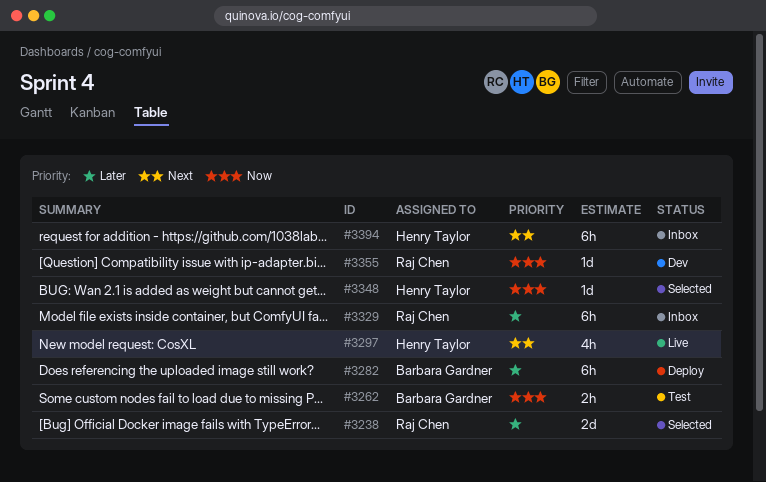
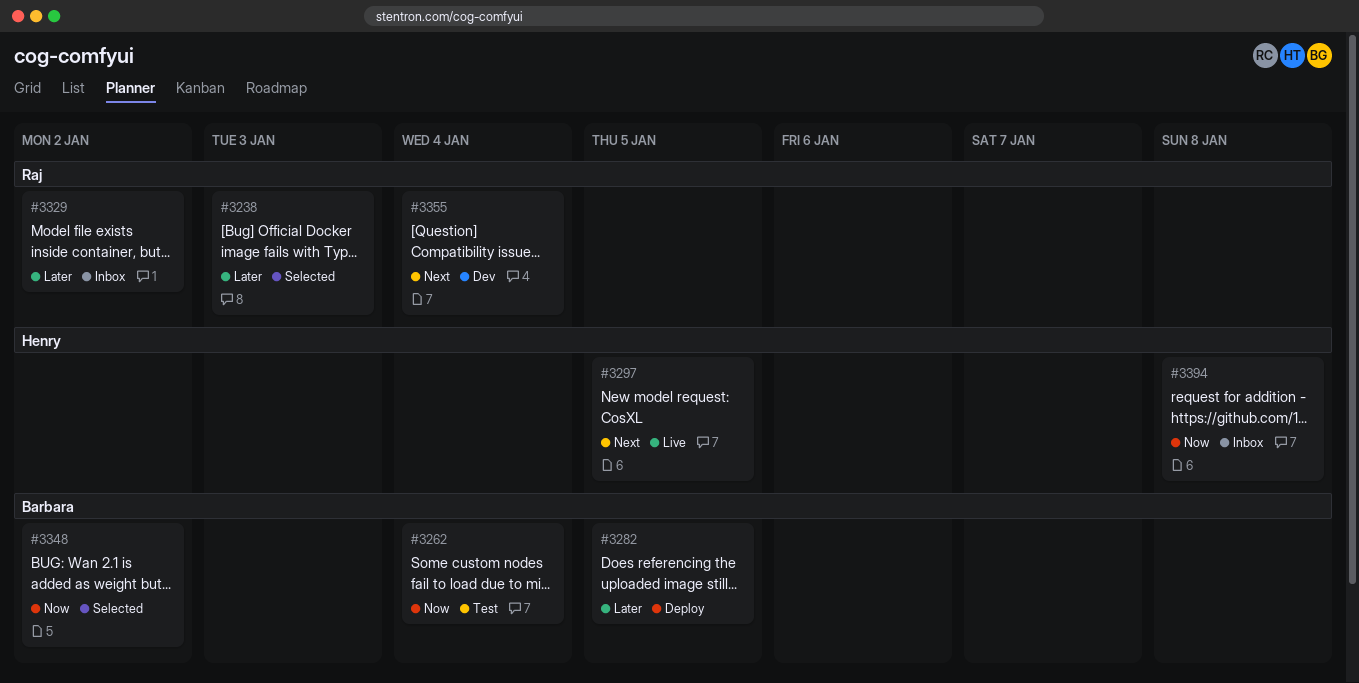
#3348, owner: Henry Taylor -> Barbara Gardner
#3355, priority: Now -> Next
#3394, priority: Next -> Now

